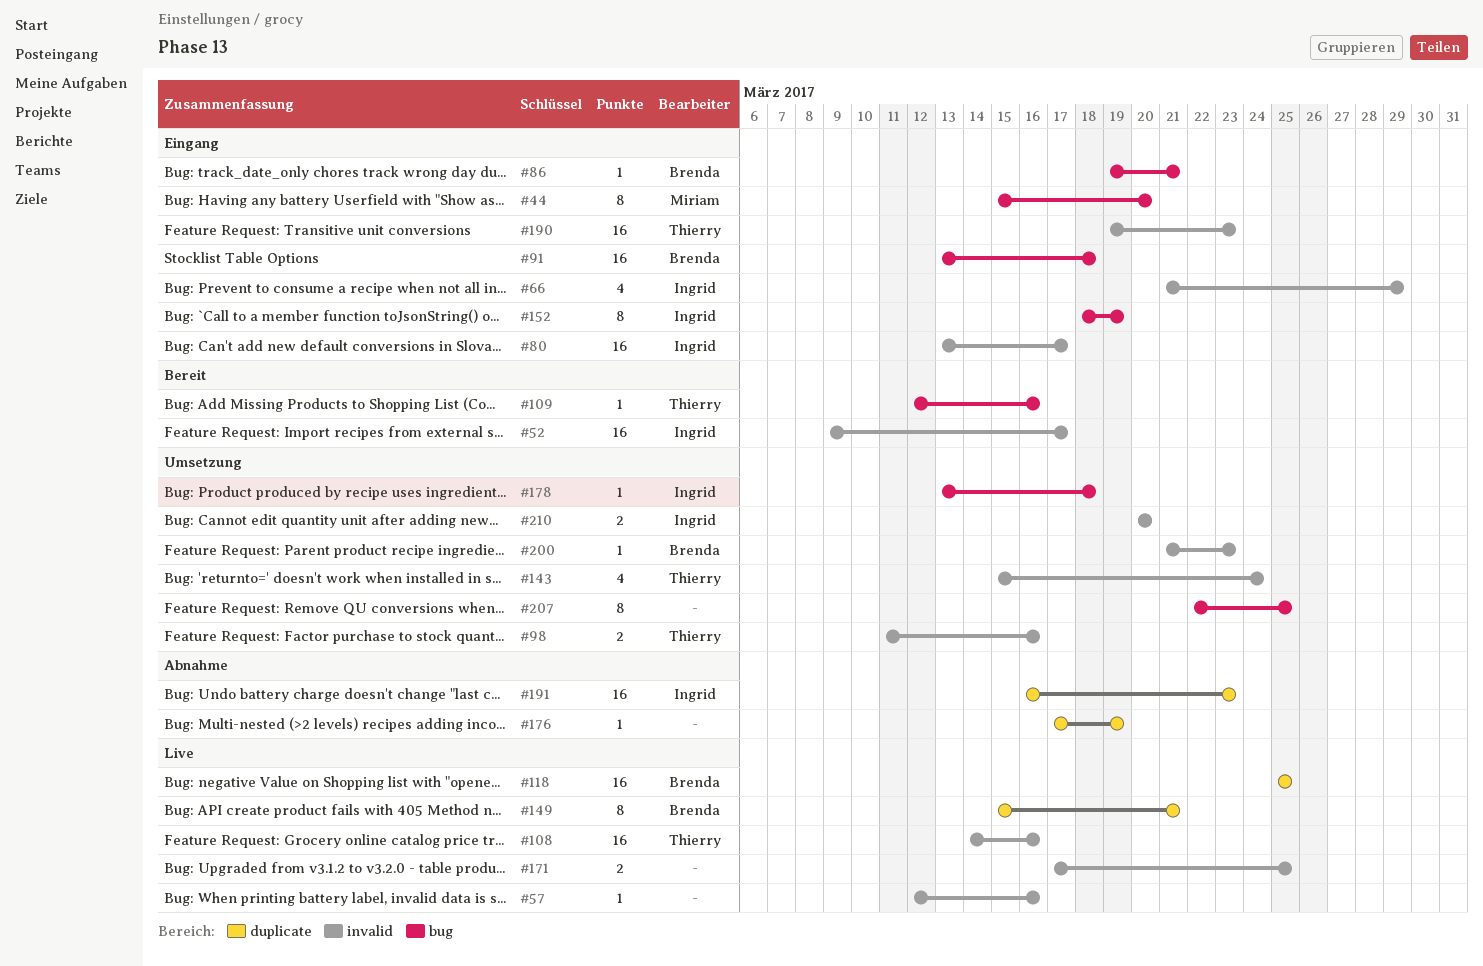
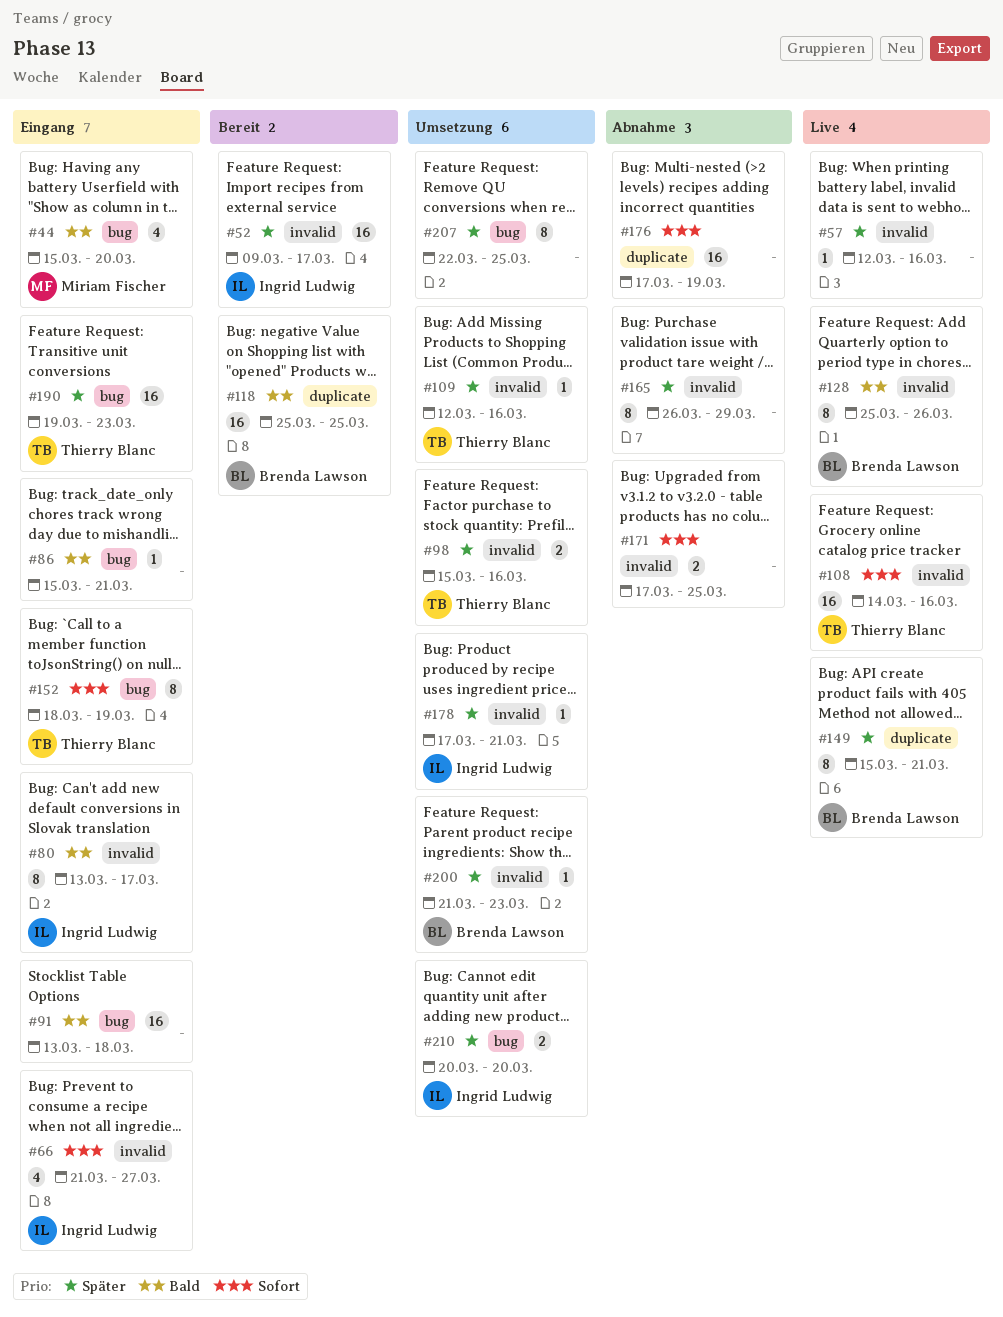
#44, estimate: 8 -> 4
#66, due: Mar 29 -> Mar 27
#80, estimate: 16 -> 8
#86, owner: Brenda Lawson -> none
#86, start: Mar 19 -> Mar 15
#91, owner: Brenda Lawson -> none
#98, start: Mar 11 -> Mar 15
#109, status: Bereit -> Umsetzung
#109, label: bug -> invalid
#118, status: Live -> Bereit
#128: none -> present
#143: present -> none
#152, owner: Ingrid Ludwig -> Thierry Blanc
#165: none -> present
#171, status: Live -> Abnahme
#176, estimate: 1 -> 16
#178, label: bug -> invalid
#178, start: Mar 13 -> Mar 17
#178, due: Mar 18 -> Mar 21
#190, label: invalid -> bug
#191: present -> none
#210, label: invalid -> bug

